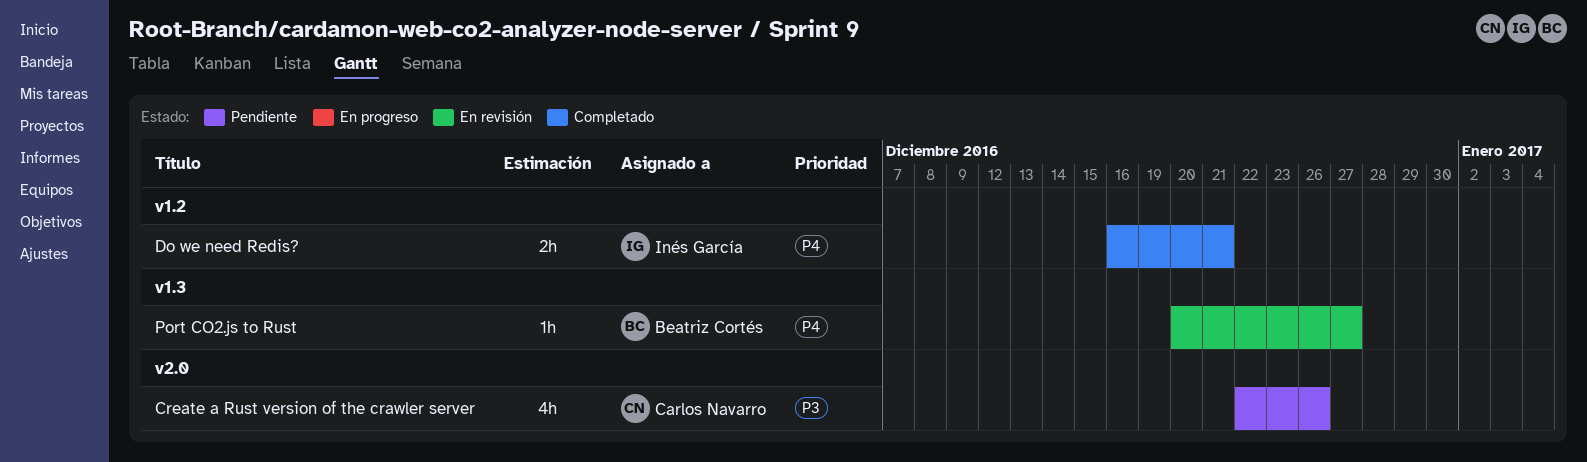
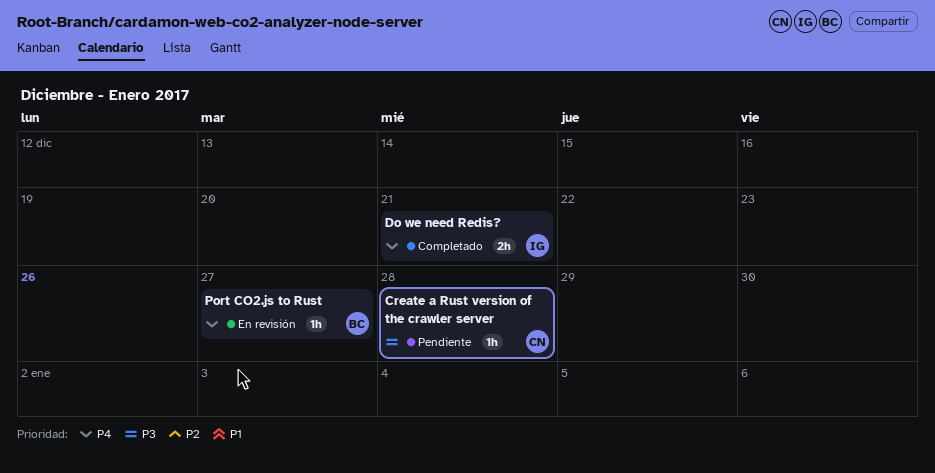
Create a Rust version of the crawler server, estimate: 4h -> 1h
Create a Rust version of the crawler server, due: Dec 26 -> Dec 28

